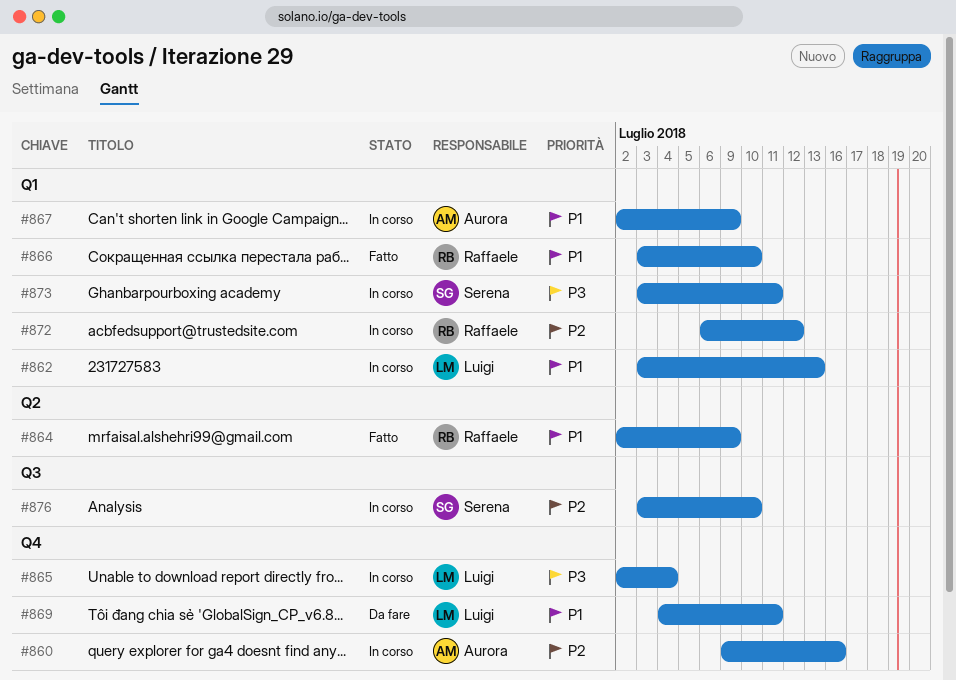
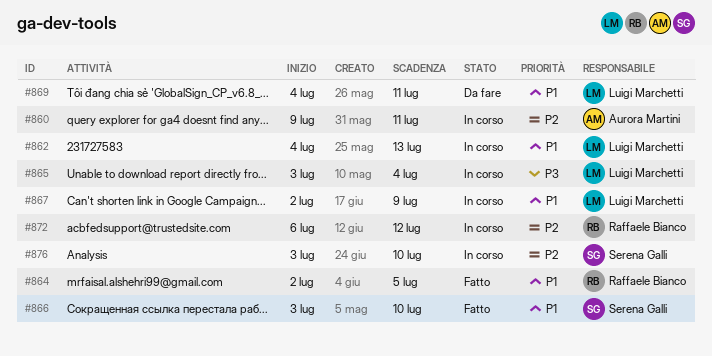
#860, due: Jul 16 -> Jul 11
#862, start: Jul 3 -> Jul 4
#864, due: Jul 9 -> Jul 5
#865, start: Jul 2 -> Jul 3
#866, owner: Raffaele Bianco -> Serena Galli
#867, owner: Aurora Martini -> Luigi Marchetti
#873: present -> none

